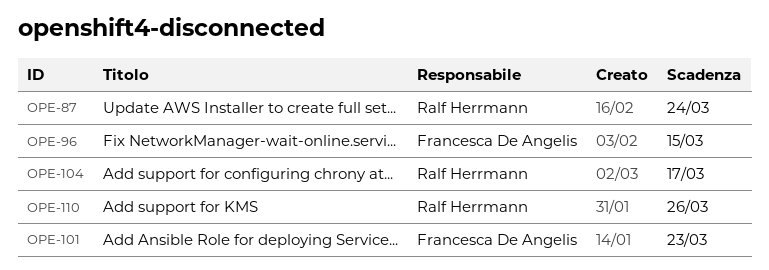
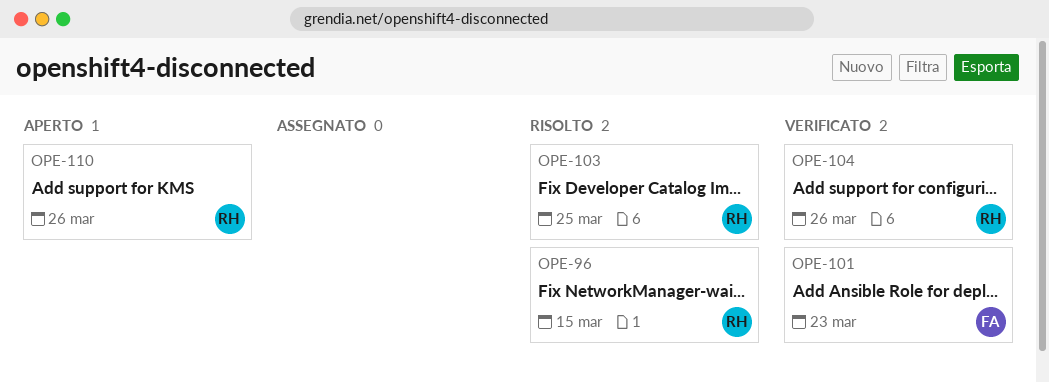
OPE-87: present -> none
OPE-96, owner: Francesca De Angelis -> Ralf Herrmann
OPE-103: none -> present
OPE-104, due: Mar 17 -> Mar 26

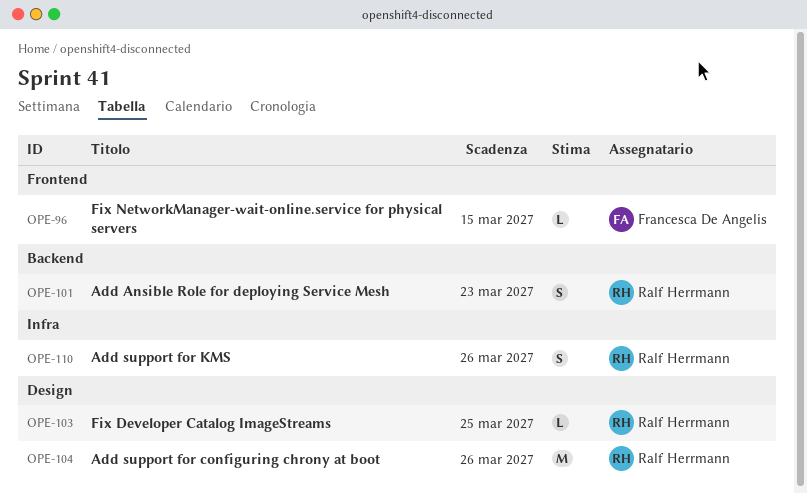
OPE-96, owner: Ralf Herrmann -> Francesca De Angelis
OPE-101, owner: Francesca De Angelis -> Ralf Herrmann

